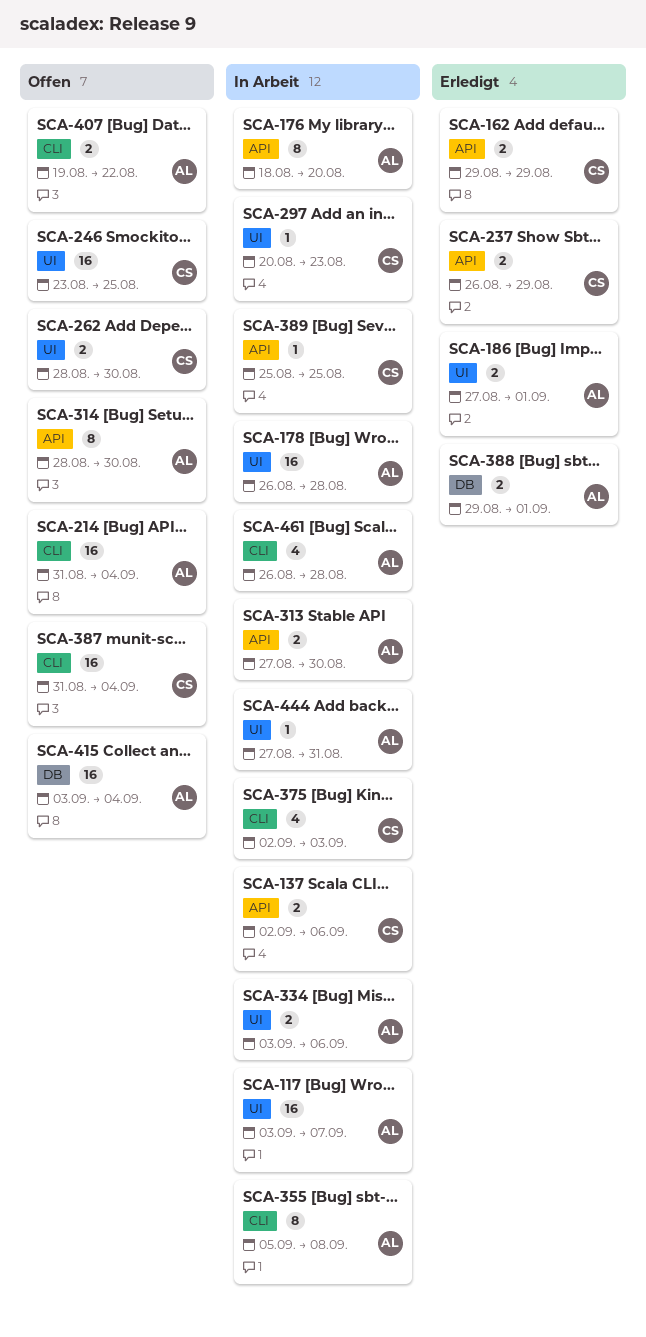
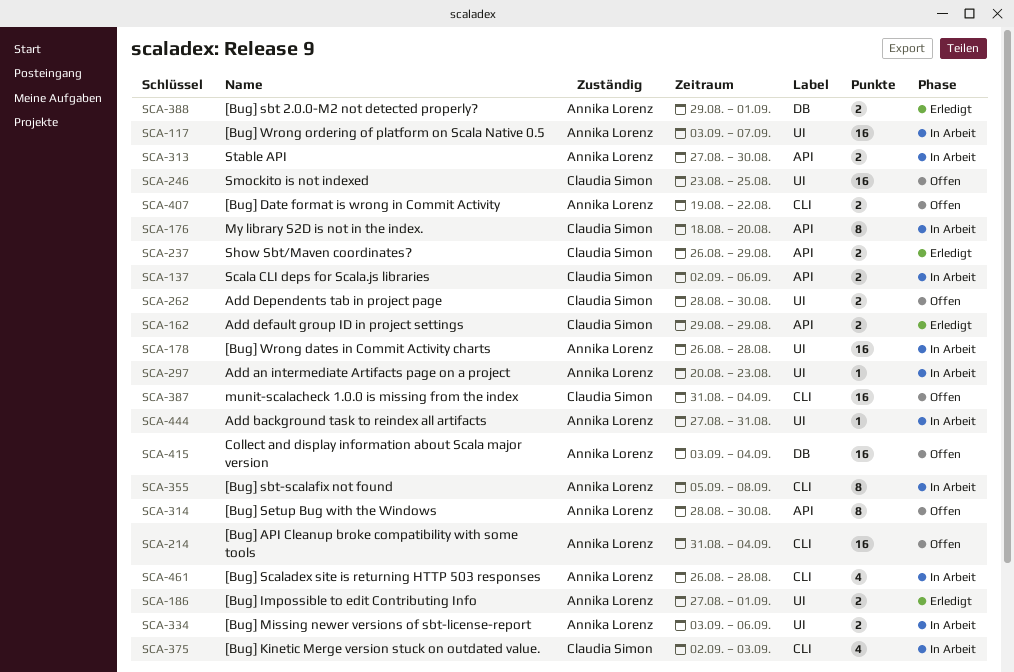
SCA-176, owner: Annika Lorenz -> Claudia Simon
SCA-297, owner: Claudia Simon -> Annika Lorenz
SCA-389: present -> none

